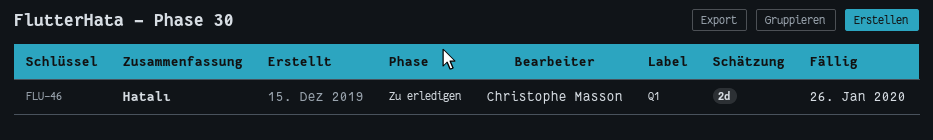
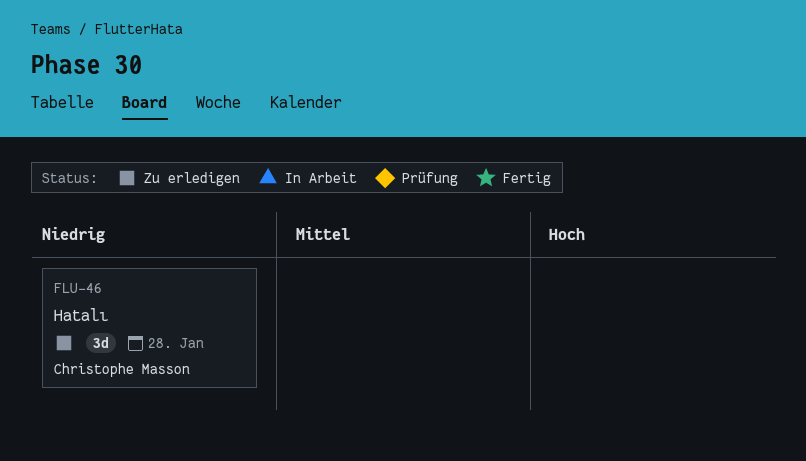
FLU-46, estimate: 2d -> 3d
FLU-46, due: Jan 26 -> Jan 28

